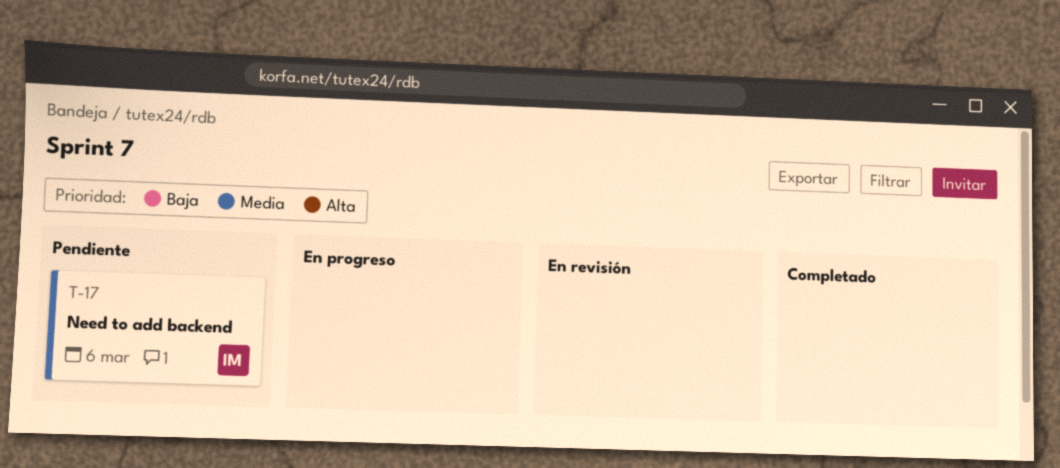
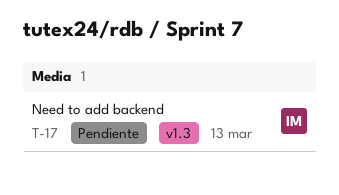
T-17, due: Mar 6 -> Mar 13

